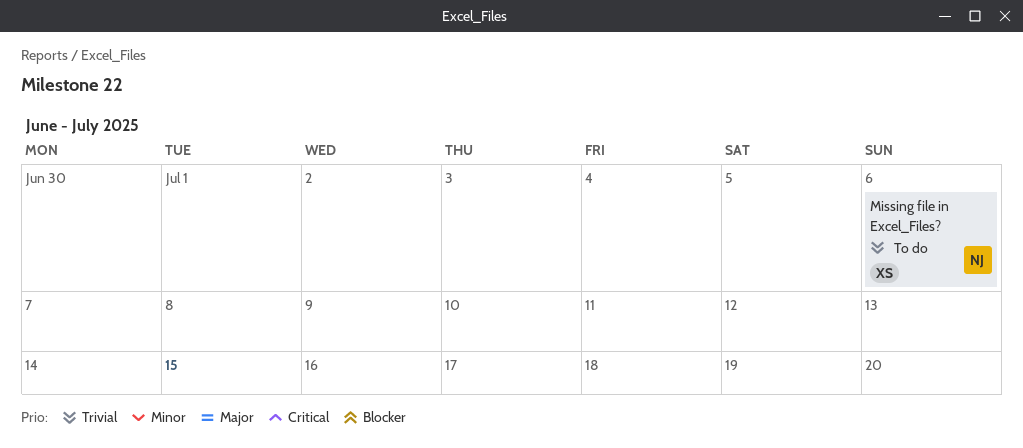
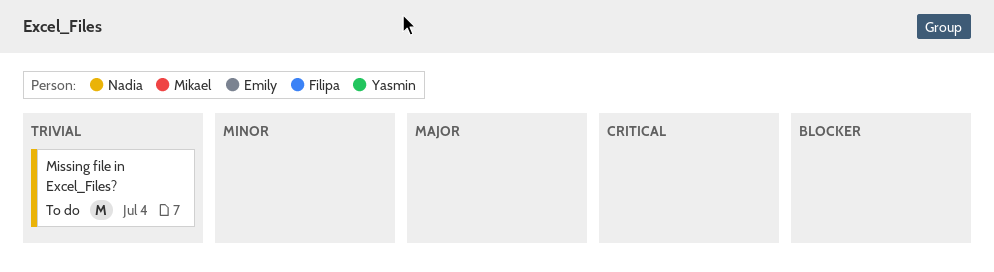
Missing file in Excel_Files?, estimate: XS -> M
Missing file in Excel_Files?, due: Jul 6 -> Jul 4

